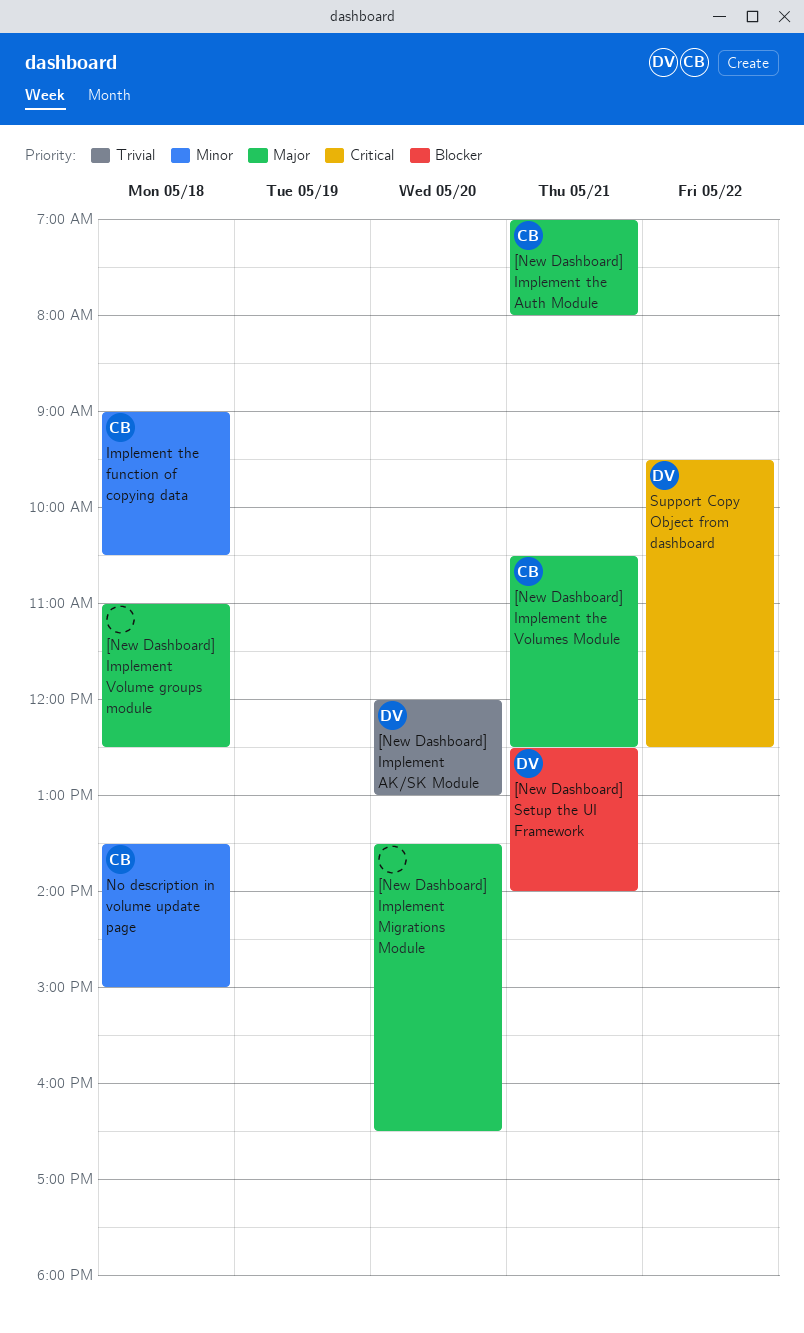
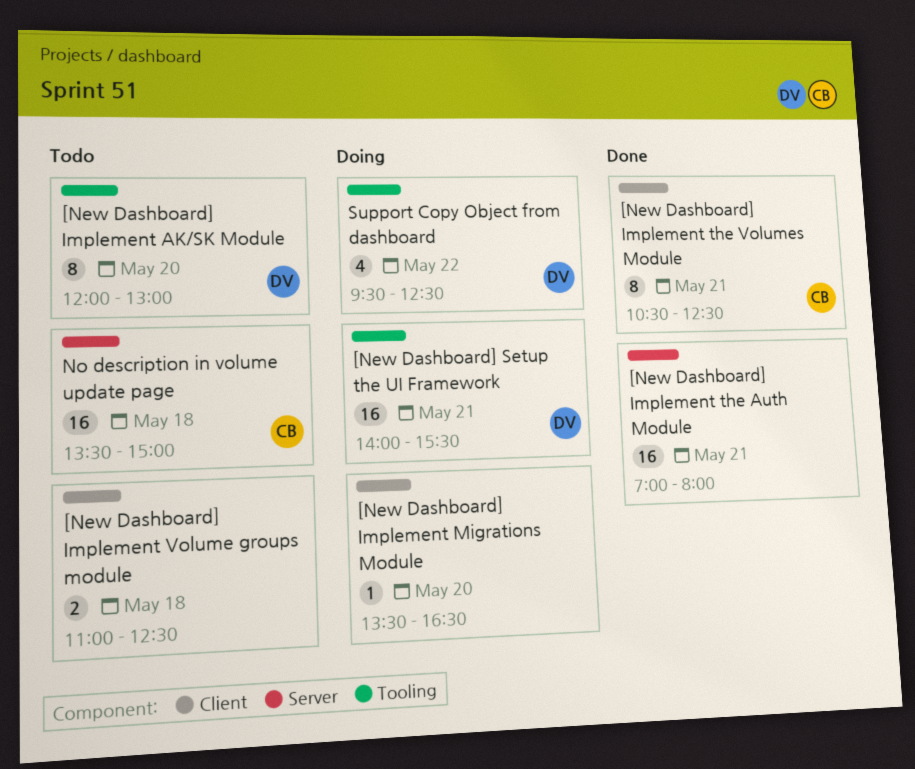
[New Dashboard] Implement the Auth Module, owner: CB -> none
[New Dashboard] Setup the UI Framework, begins: 12:30 -> 14:00
[New Dashboard] Setup the UI Framework, ends: 14:00 -> 15:30
Implement the function of copying data: present -> none

